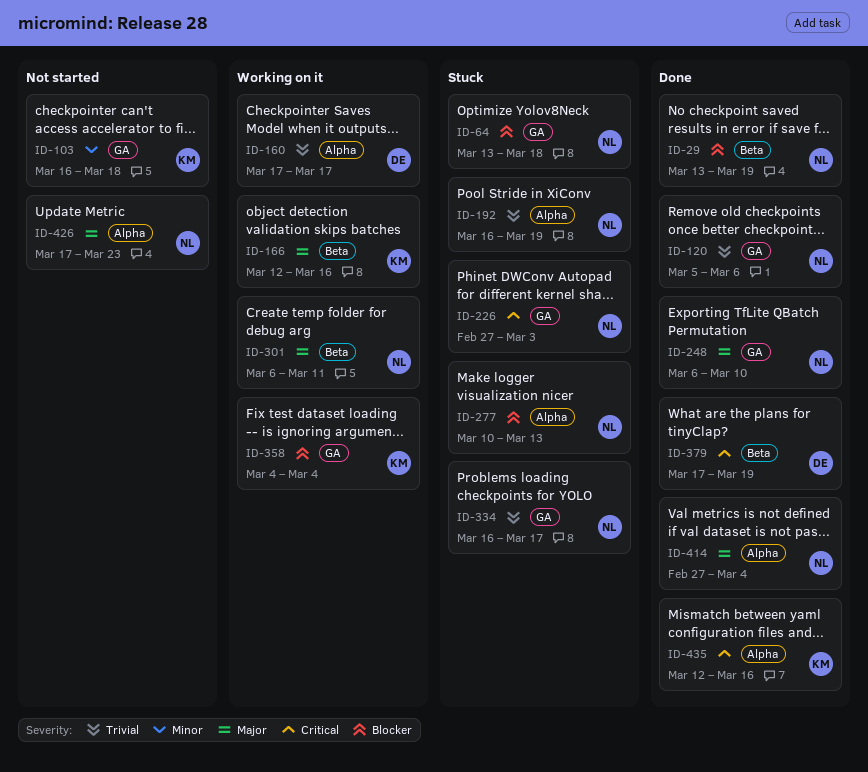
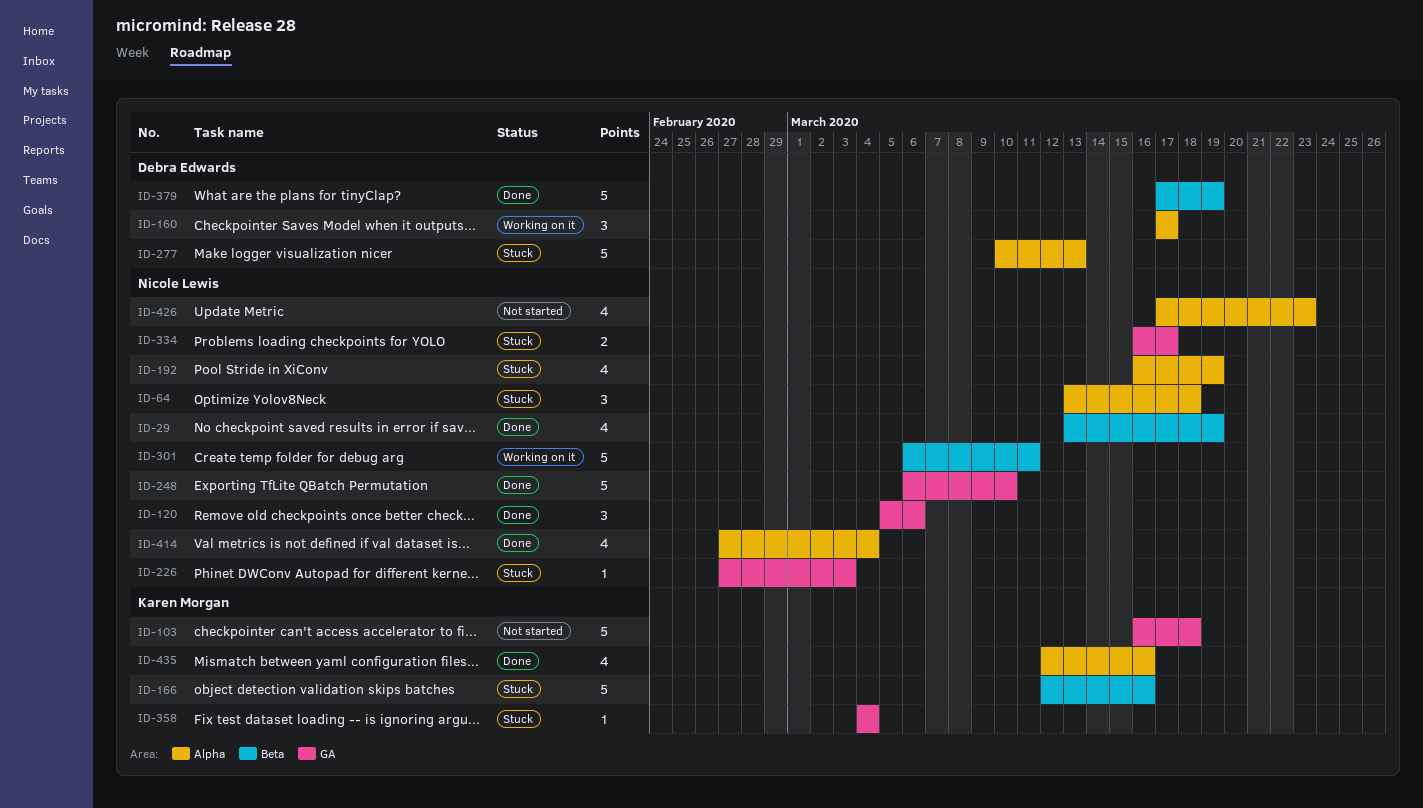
ID-64, label: GA -> Alpha
ID-166, status: Working on it -> Stuck
ID-277, owner: Nicole Lewis -> Debra Edwards
ID-358, status: Working on it -> Stuck

